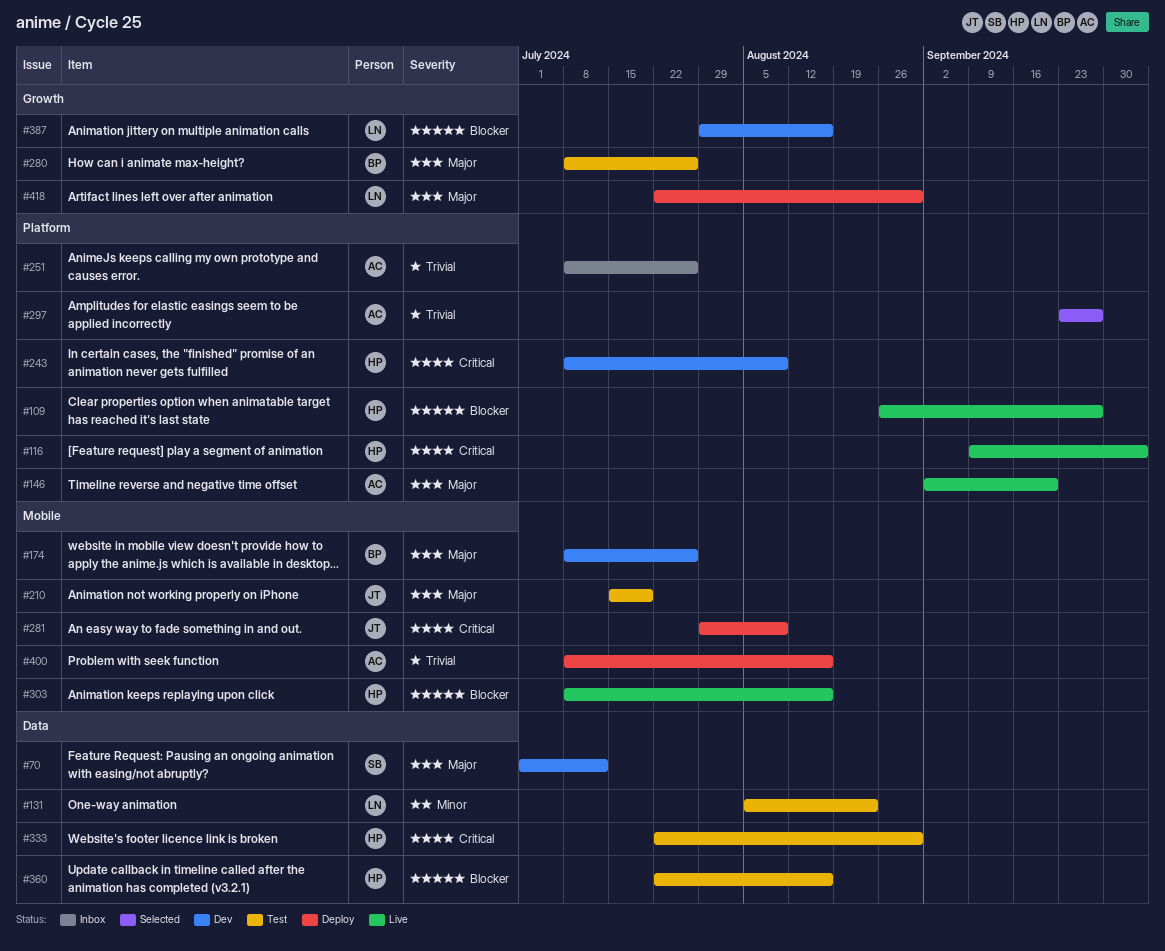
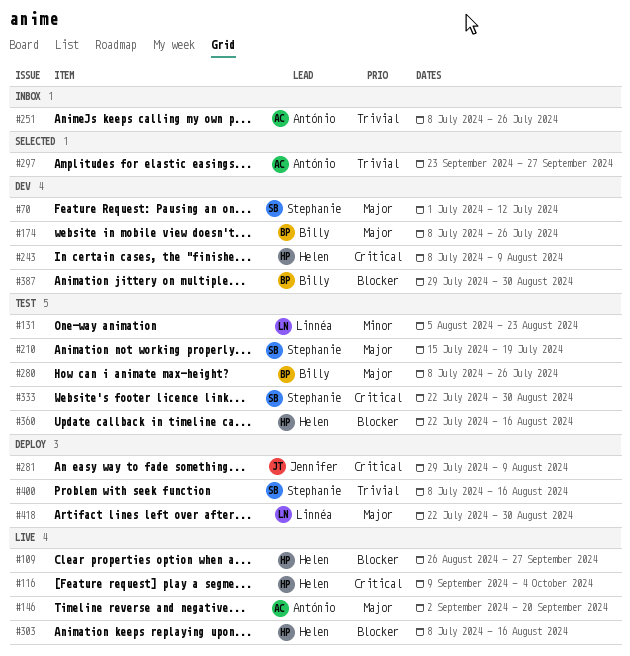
#210, owner: Jennifer -> Stephanie
#333, owner: Helen -> Stephanie
#387, owner: Linnéa -> Billy
#387, due: Aug 16 -> Aug 30
#400, owner: António -> Stephanie

